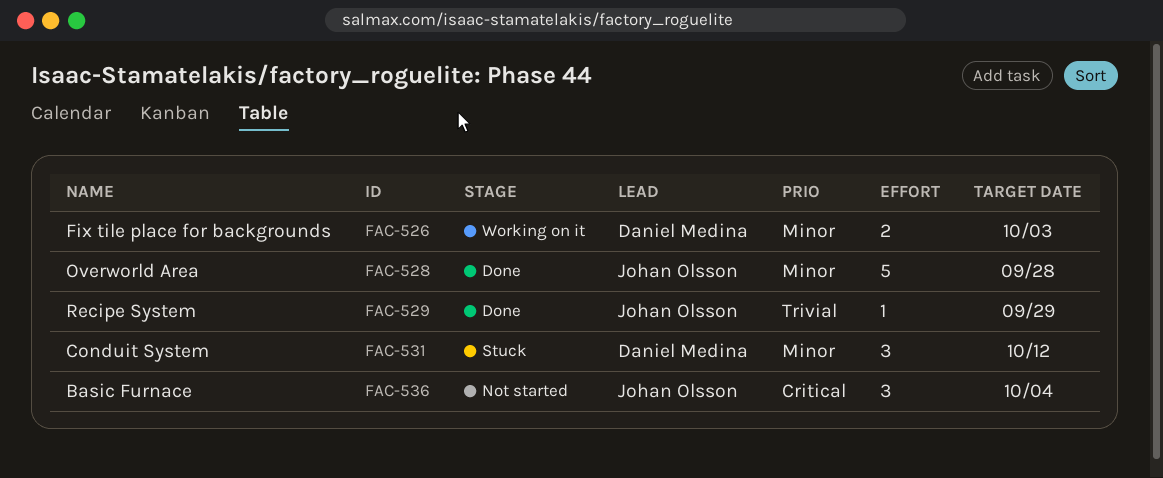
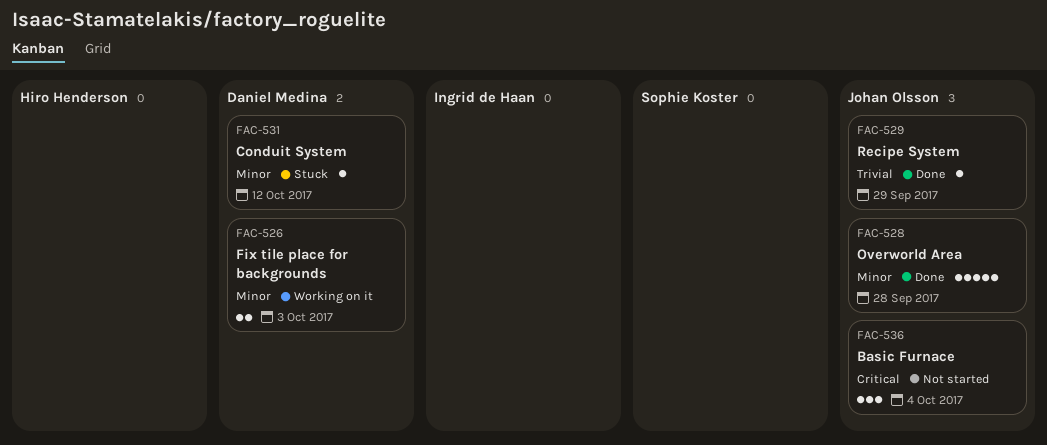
FAC-531, estimate: 3 -> 1

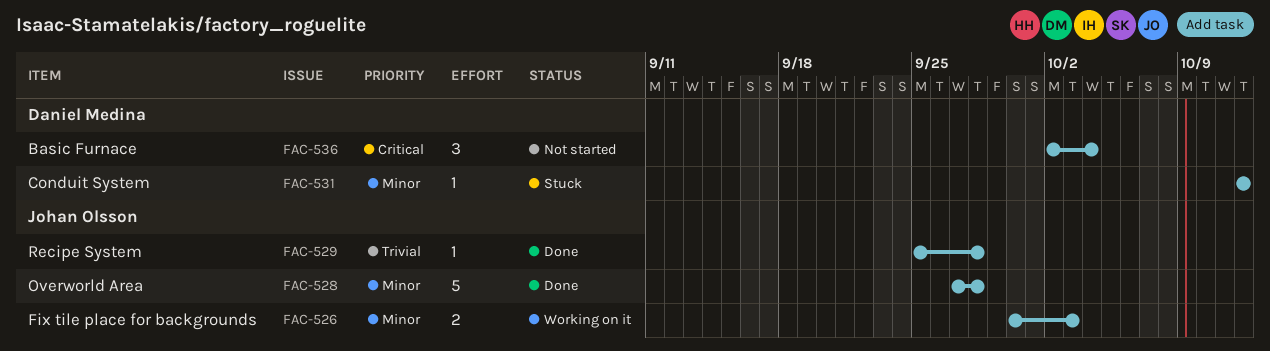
FAC-526, owner: Daniel Medina -> Johan Olsson
FAC-529, due: Sep 29 -> Sep 28
FAC-536, owner: Johan Olsson -> Daniel Medina

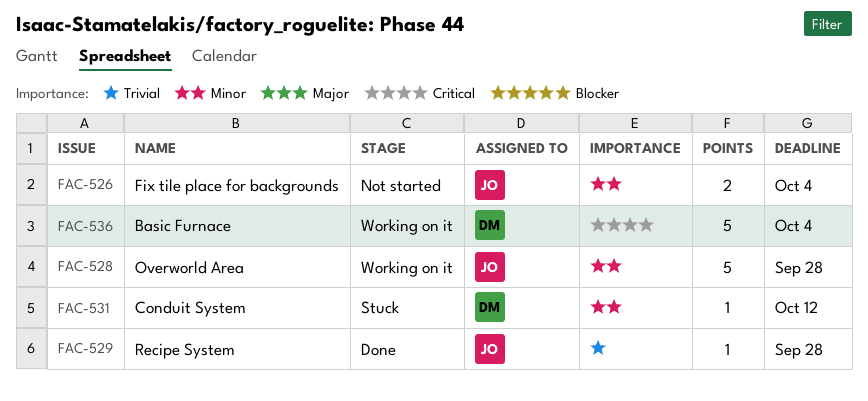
FAC-526, status: Working on it -> Not started
FAC-526, due: Oct 3 -> Oct 4
FAC-528, status: Done -> Working on it
FAC-536, status: Not started -> Working on it
FAC-536, estimate: 3 -> 5

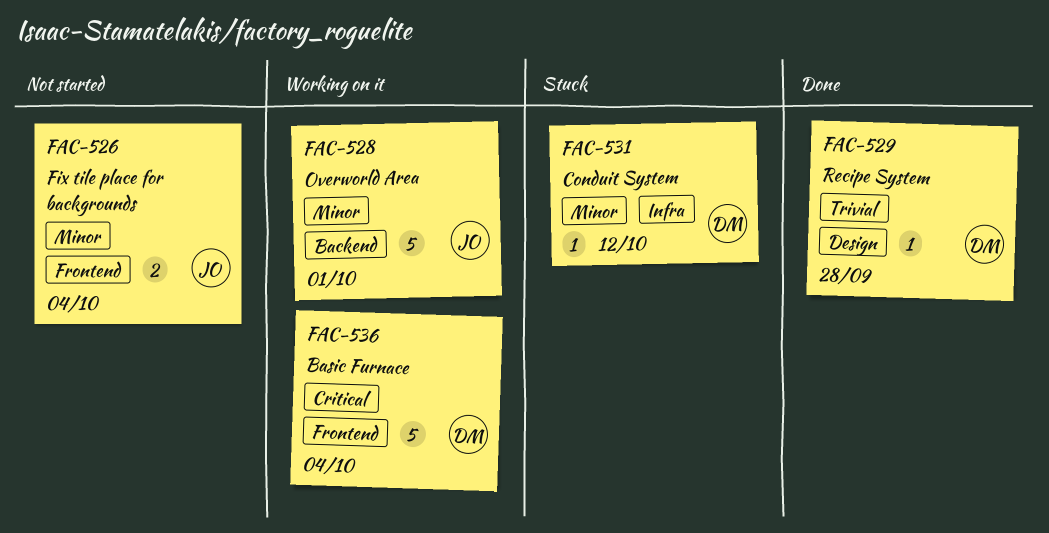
FAC-528, due: Sep 28 -> Oct 1
FAC-529, owner: JO -> DM

